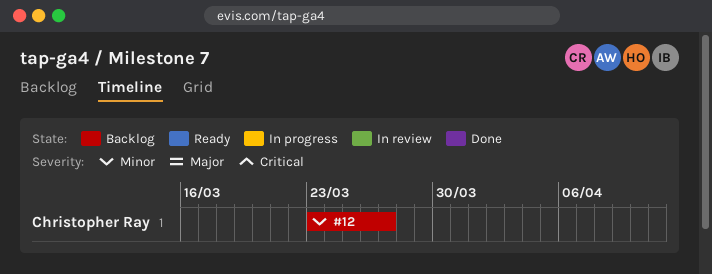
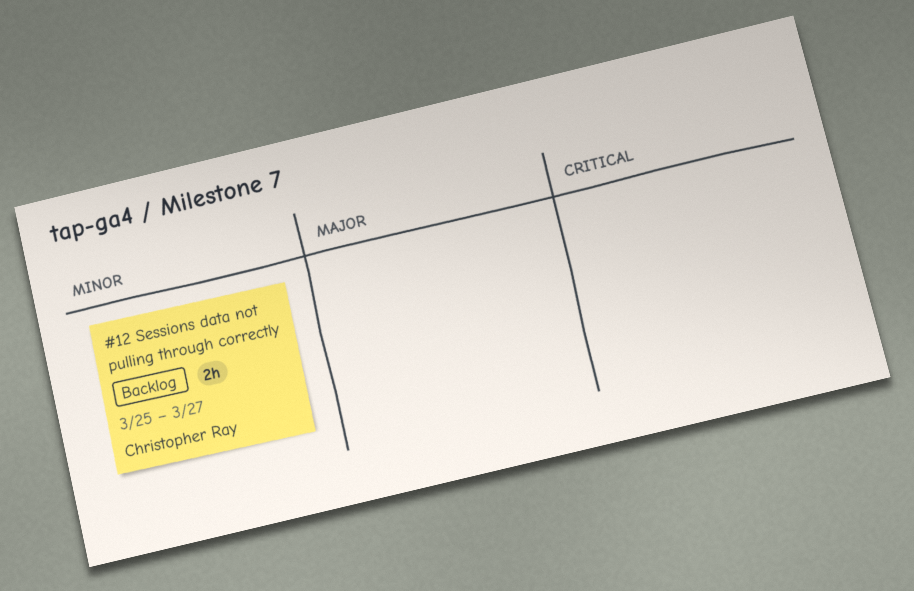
#12, start: Mar 23 -> Mar 25

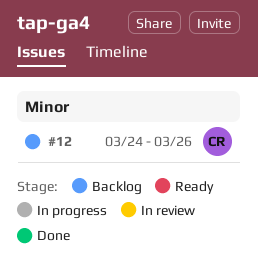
#12, start: Mar 25 -> Mar 24
#12, due: Mar 27 -> Mar 26

